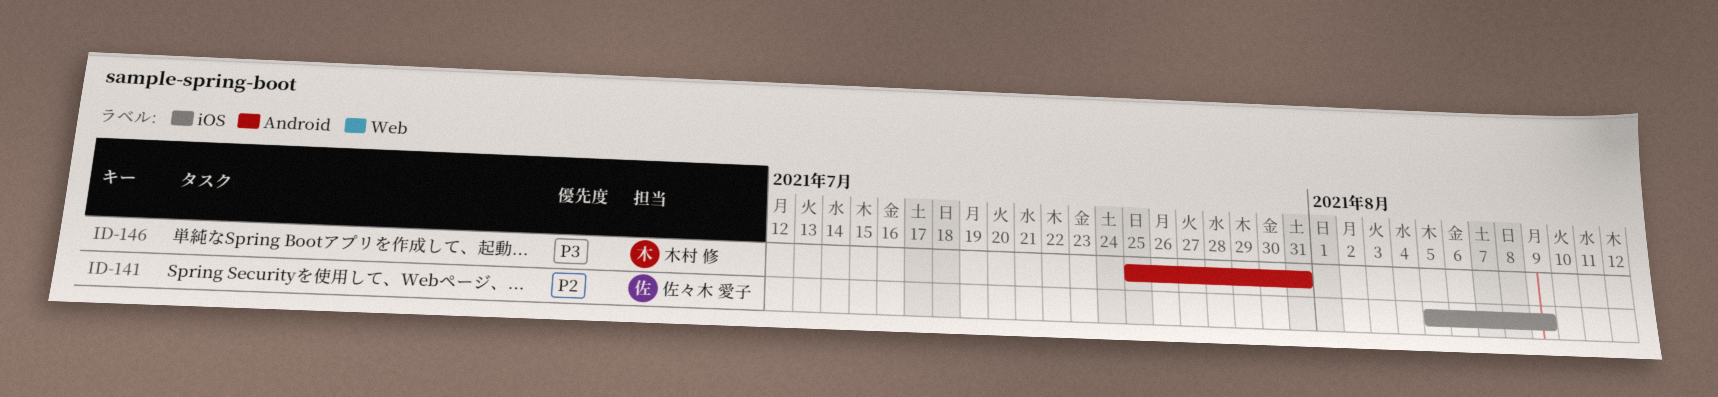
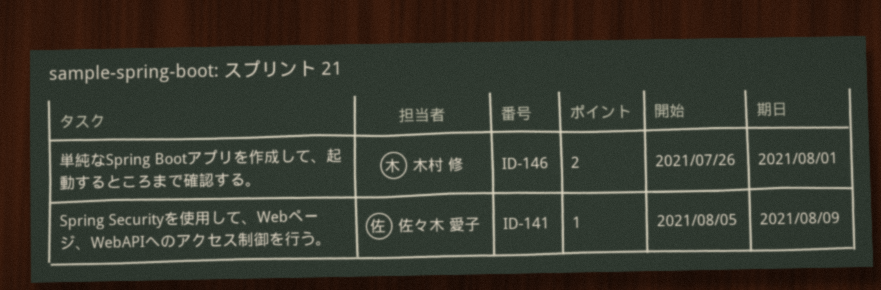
ID-146, start: Jul 25 -> Jul 26
ID-146, due: Jul 31 -> Aug 1

